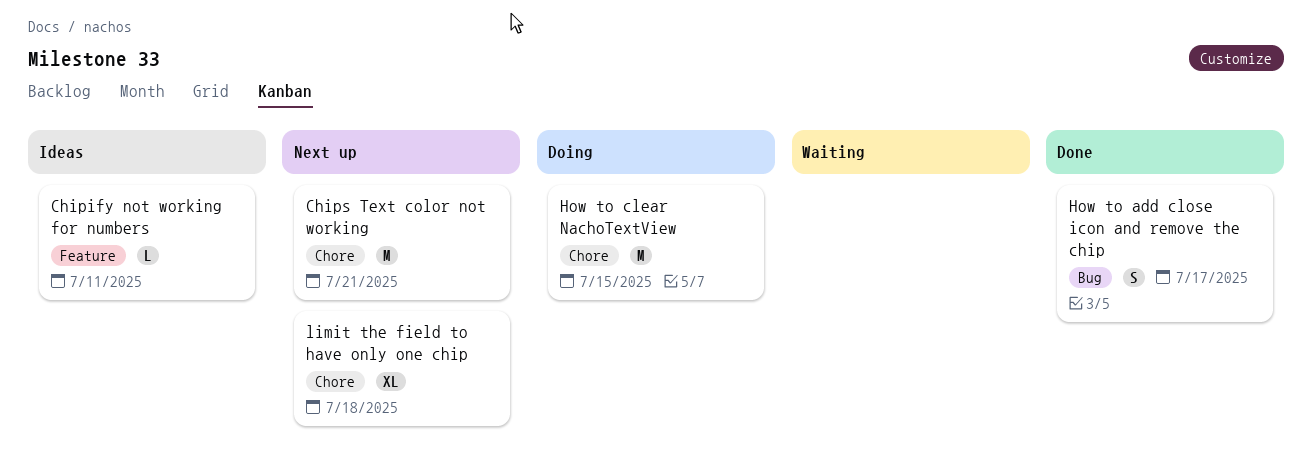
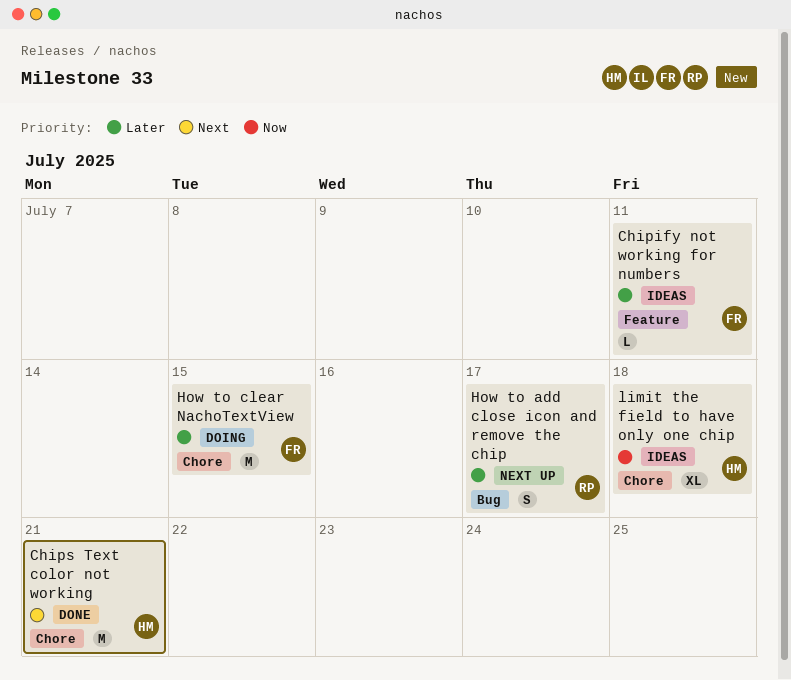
Chips Text color not working, status: Next up -> Done
How to add close icon and remove the chip, status: Done -> Next up
limit the field to have only one chip, status: Next up -> Ideas

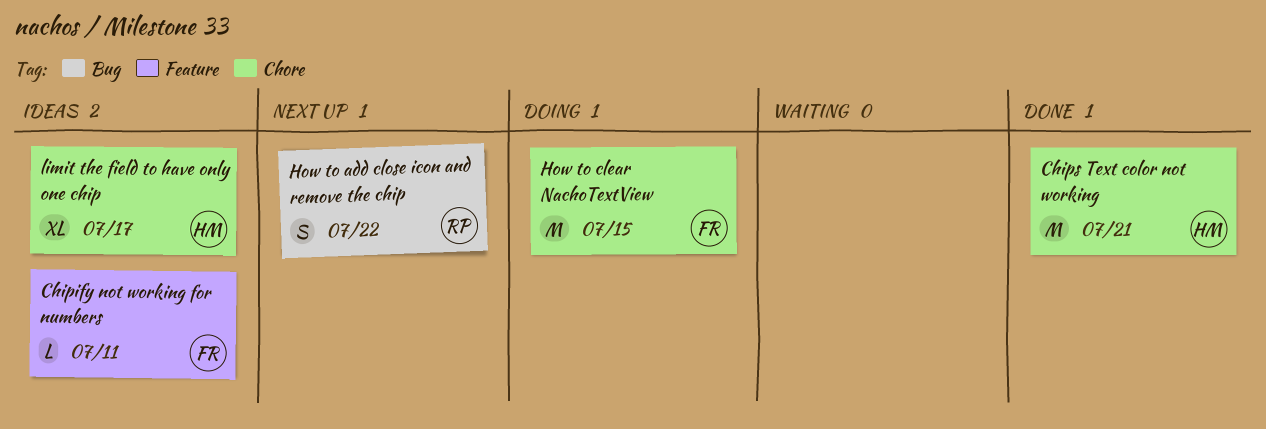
How to add close icon and remove the chip, due: Jul 17 -> Jul 22
limit the field to have only one chip, due: Jul 18 -> Jul 17

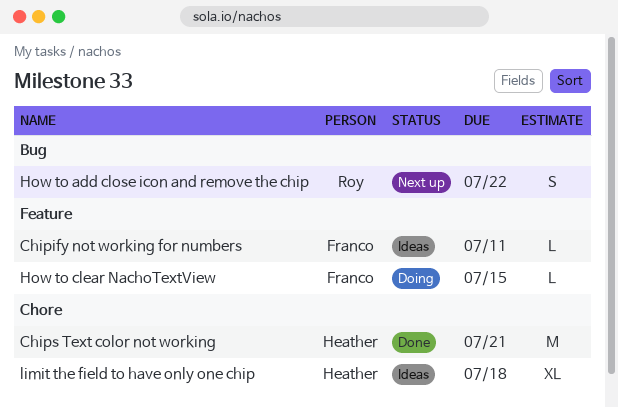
How to clear NachoTextView, label: Chore -> Feature
How to clear NachoTextView, estimate: M -> L
limit the field to have only one chip, due: Jul 17 -> Jul 18

